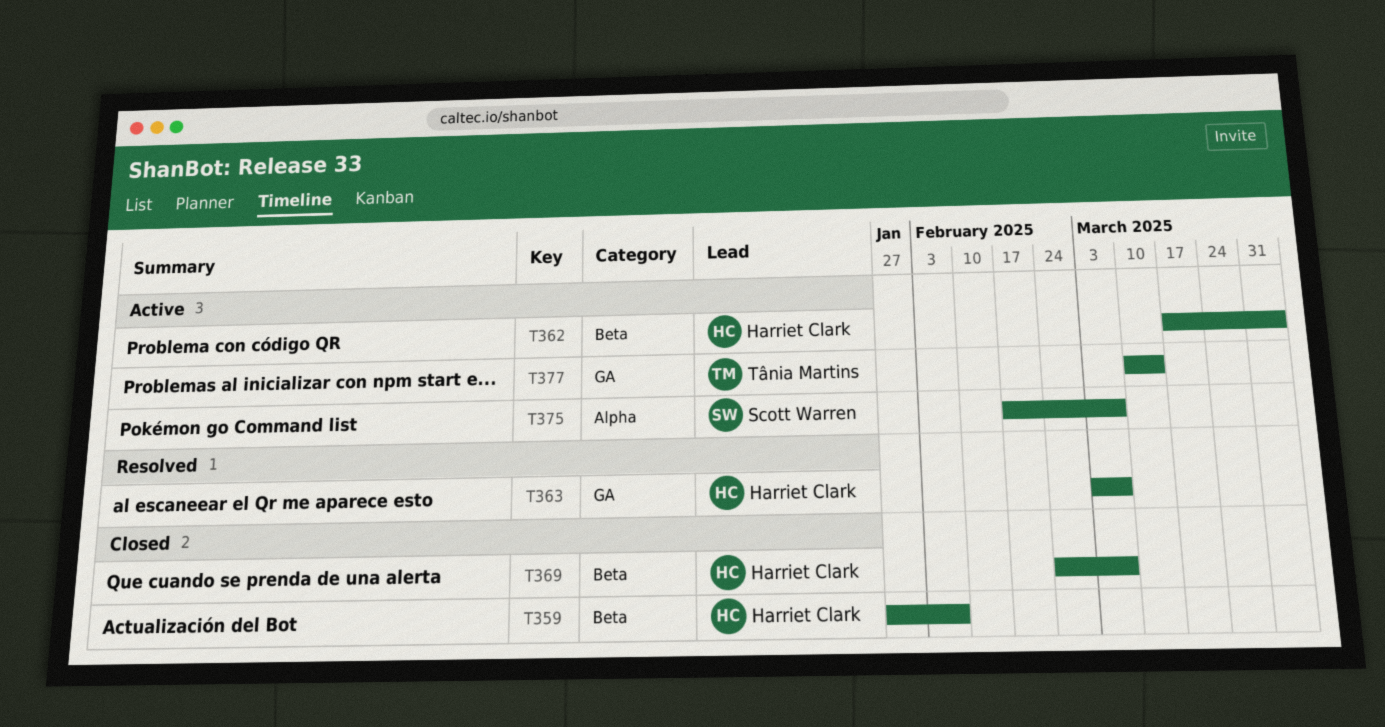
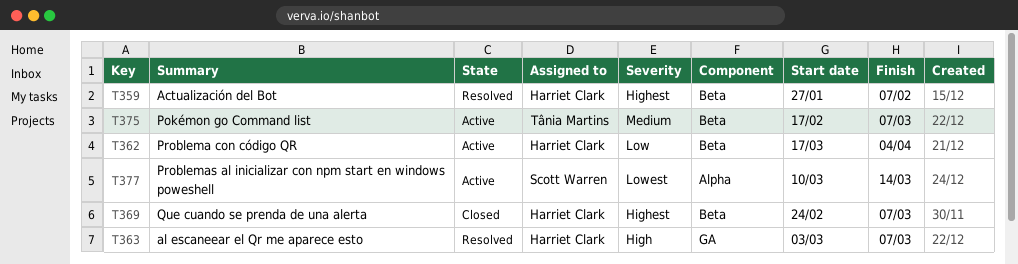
T359, status: Closed -> Resolved
T375, owner: Scott Warren -> Tânia Martins
T375, label: Alpha -> Beta
T377, owner: Tânia Martins -> Scott Warren
T377, label: GA -> Alpha

